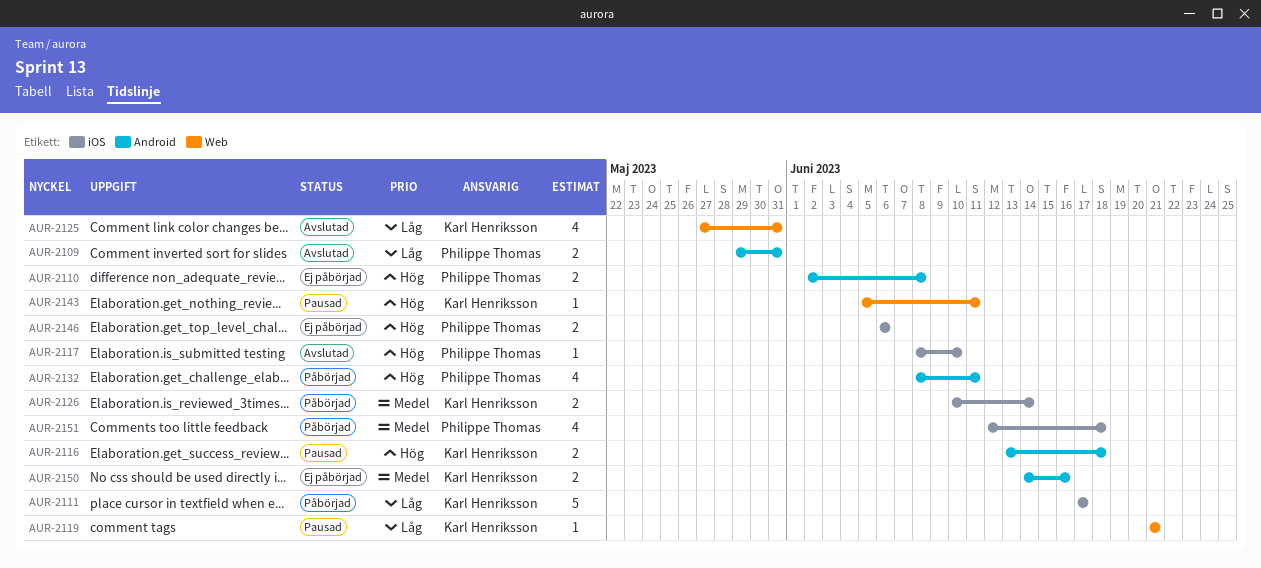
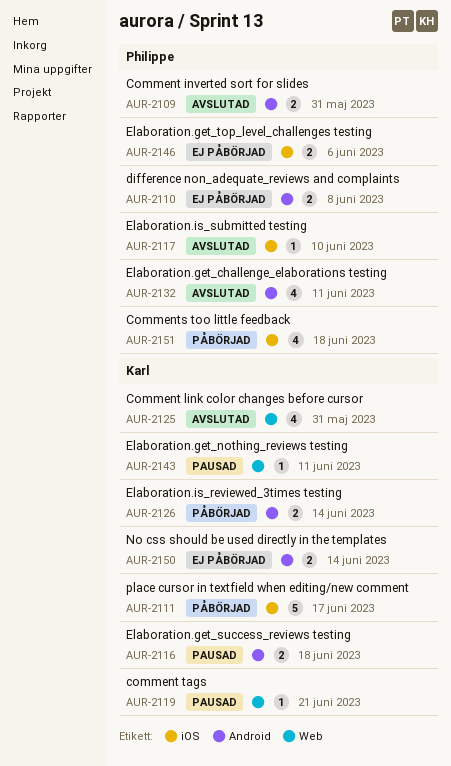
AUR-2126, label: iOS -> Android
AUR-2132, status: Påbörjad -> Avslutad
AUR-2150, due: Jun 16 -> Jun 14

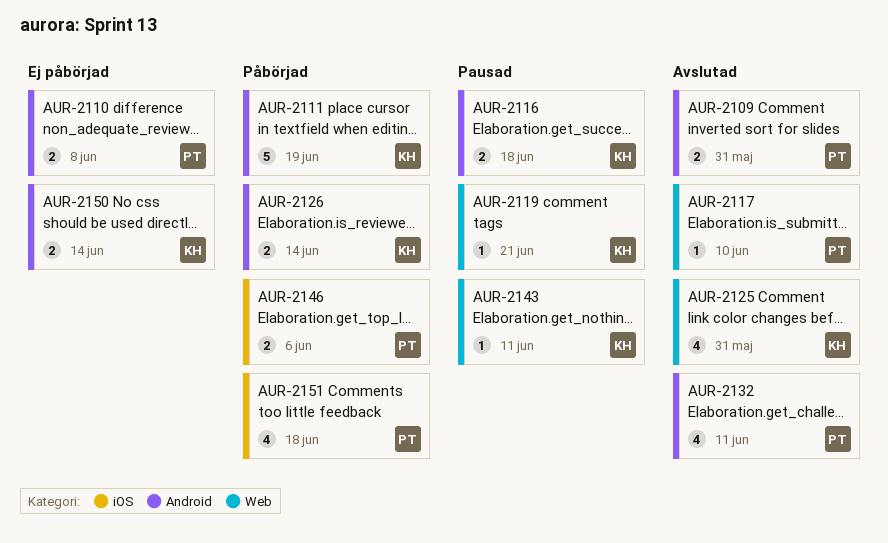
AUR-2111, label: iOS -> Android
AUR-2111, due: Jun 17 -> Jun 19
AUR-2117, label: iOS -> Web
AUR-2146, status: Ej påbörjad -> Påbörjad

